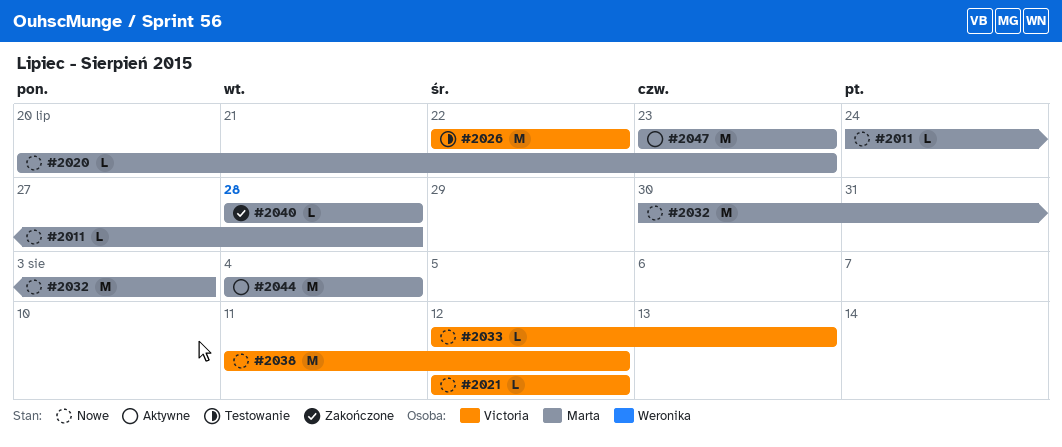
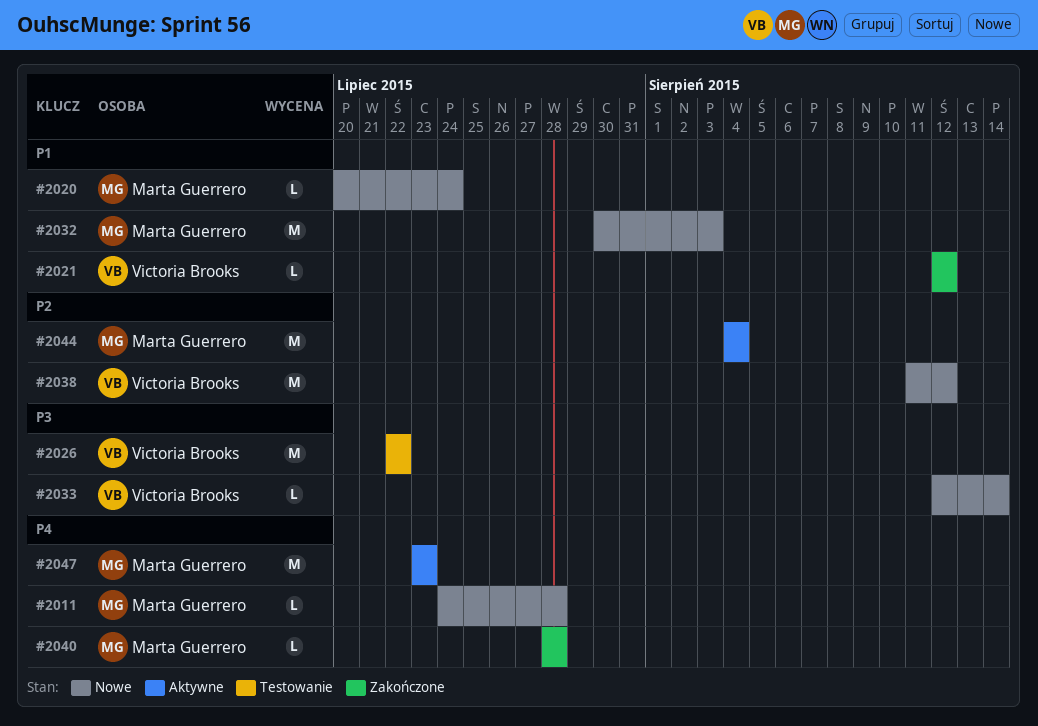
#2020, due: Jul 23 -> Jul 24
#2021, status: Nowe -> Zakończone
#2033, due: Aug 13 -> Aug 14

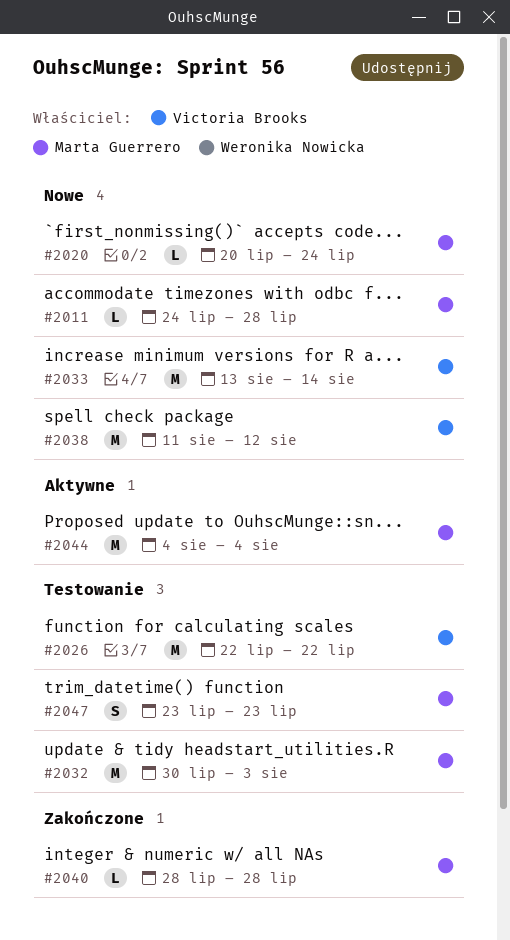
#2021: present -> none
#2032, status: Nowe -> Testowanie
#2033, estimate: L -> M
#2033, start: Aug 12 -> Aug 13
#2047, status: Aktywne -> Testowanie
#2047, estimate: M -> S

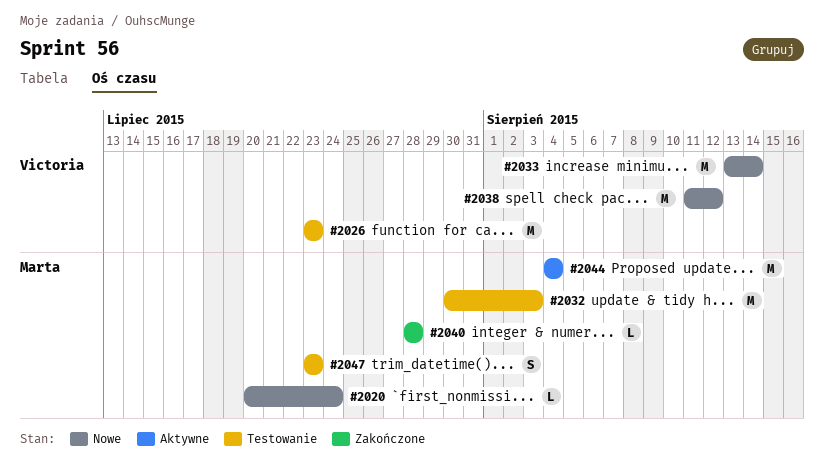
#2011: present -> none
#2026, start: Jul 22 -> Jul 23
#2026, due: Jul 22 -> Jul 23

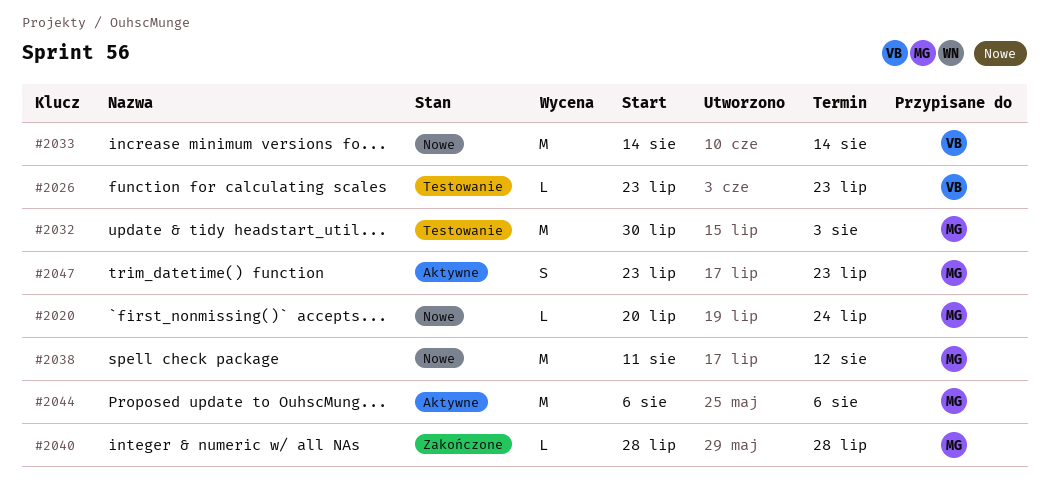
#2026, estimate: M -> L
#2033, start: Aug 13 -> Aug 14
#2038, owner: Victoria -> Marta
#2044, start: Aug 4 -> Aug 6
#2044, due: Aug 4 -> Aug 6
#2047, status: Testowanie -> Aktywne

